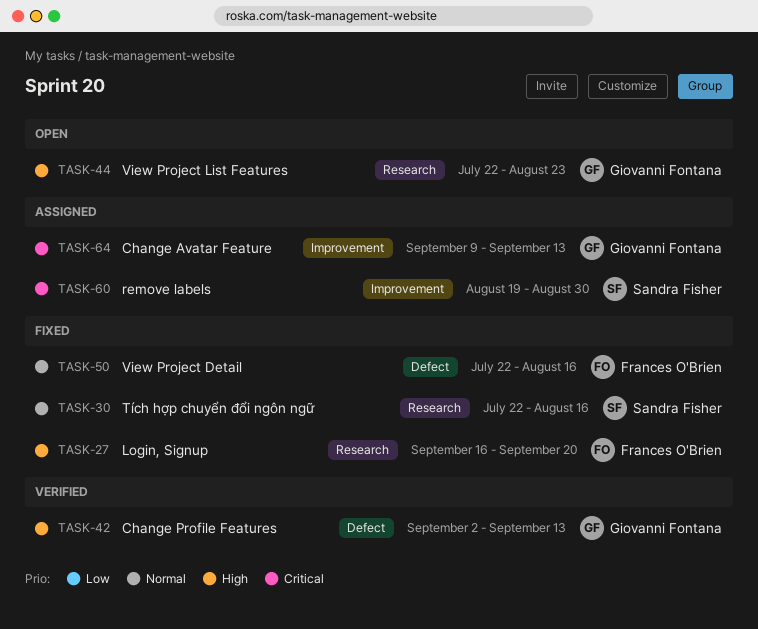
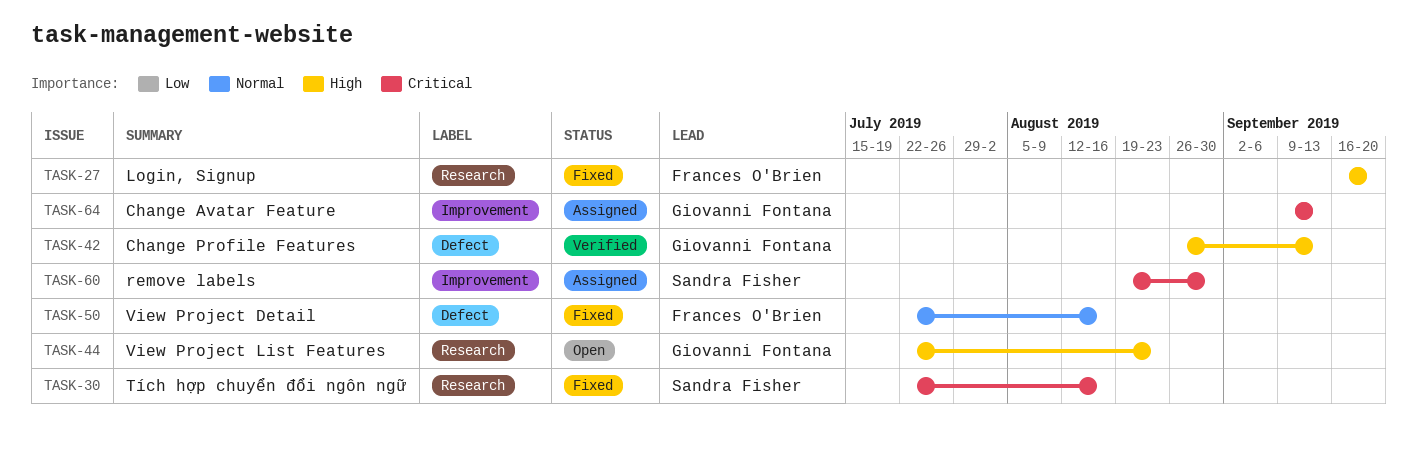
TASK-30, priority: Normal -> Critical
TASK-42, start: Sep 2 -> Aug 26

